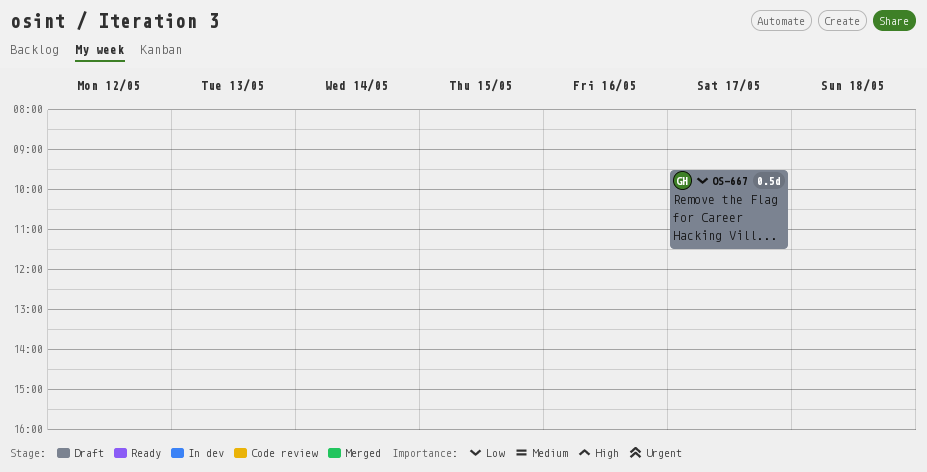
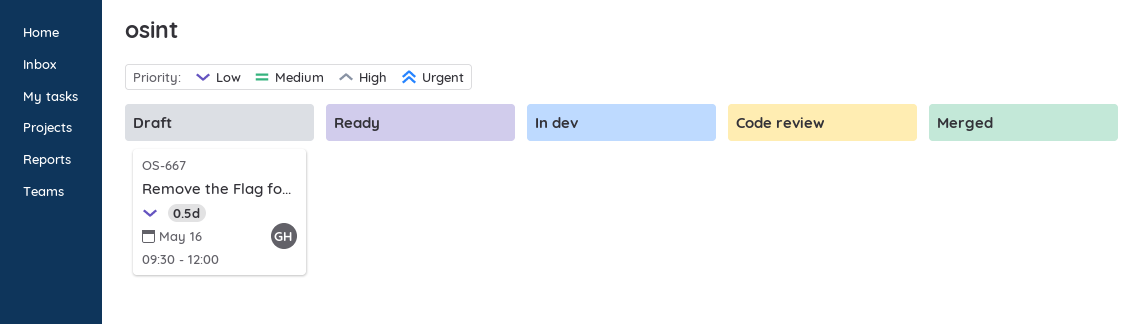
OS-667, day: May 17 -> May 16
OS-667, ends: 11:30 -> 12:00

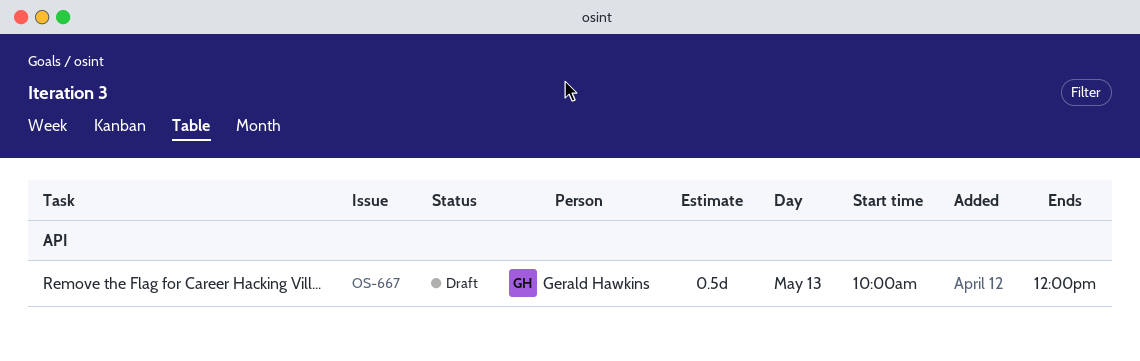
OS-667, day: May 16 -> May 13
OS-667, begins: 09:30 -> 10:00

